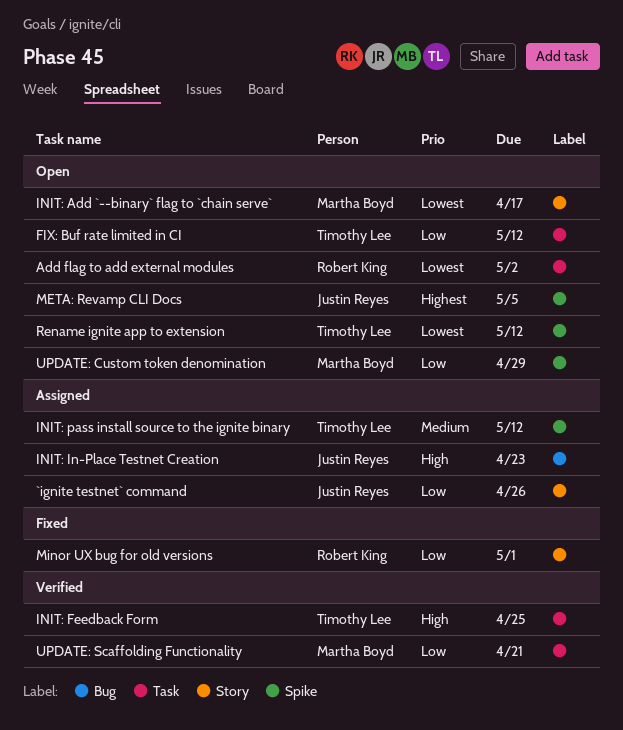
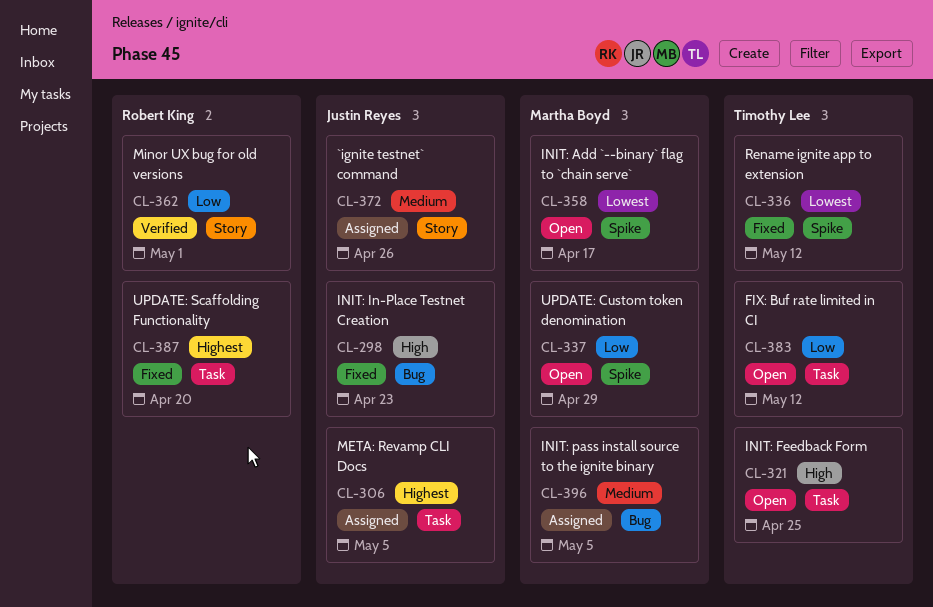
`ignite testnet` command, priority: Low -> Medium
Add flag to add external modules: present -> none
INIT: Add `--binary` flag to `chain serve`, label: Story -> Spike
INIT: Feedback Form, status: Verified -> Open
INIT: In-Place Testnet Creation, status: Assigned -> Fixed
INIT: pass install source to the ignite binary, owner: Timothy Lee -> Martha Boyd
INIT: pass install source to the ignite binary, label: Spike -> Bug
INIT: pass install source to the ignite binary, due: May 12 -> May 5
META: Revamp CLI Docs, status: Open -> Assigned
META: Revamp CLI Docs, label: Spike -> Task
Minor UX bug for old versions, status: Fixed -> Verified
Rename ignite app to extension, status: Open -> Fixed
UPDATE: Scaffolding Functionality, status: Verified -> Fixed
UPDATE: Scaffolding Functionality, owner: Martha Boyd -> Robert King
UPDATE: Scaffolding Functionality, priority: Low -> Highest
UPDATE: Scaffolding Functionality, due: Apr 21 -> Apr 20

